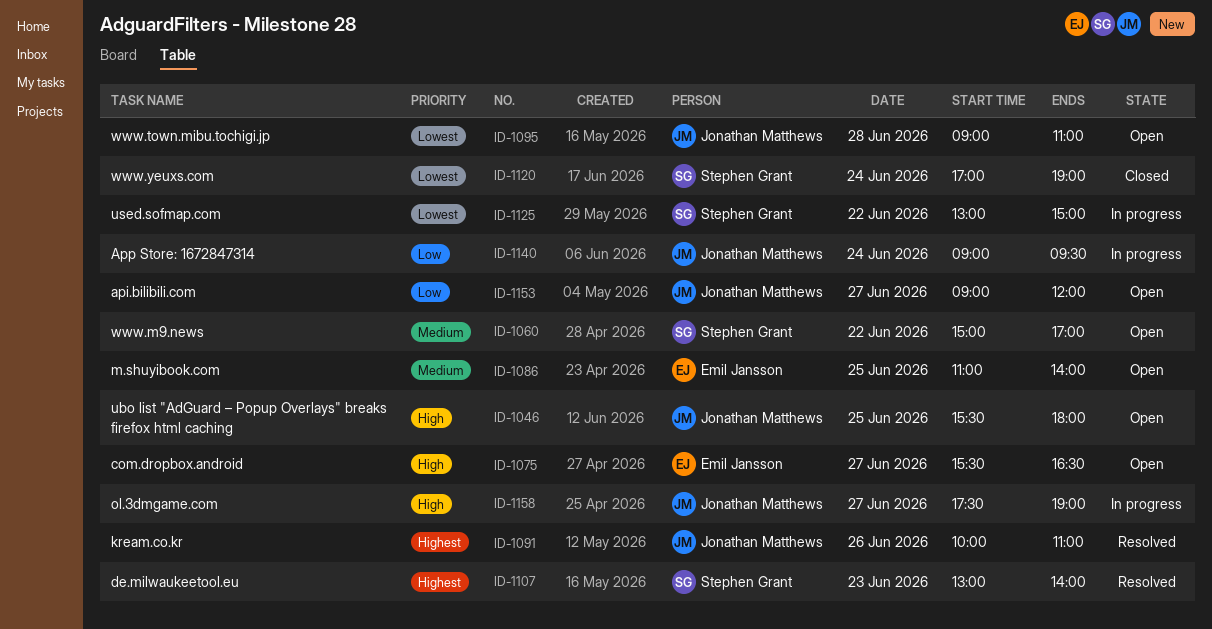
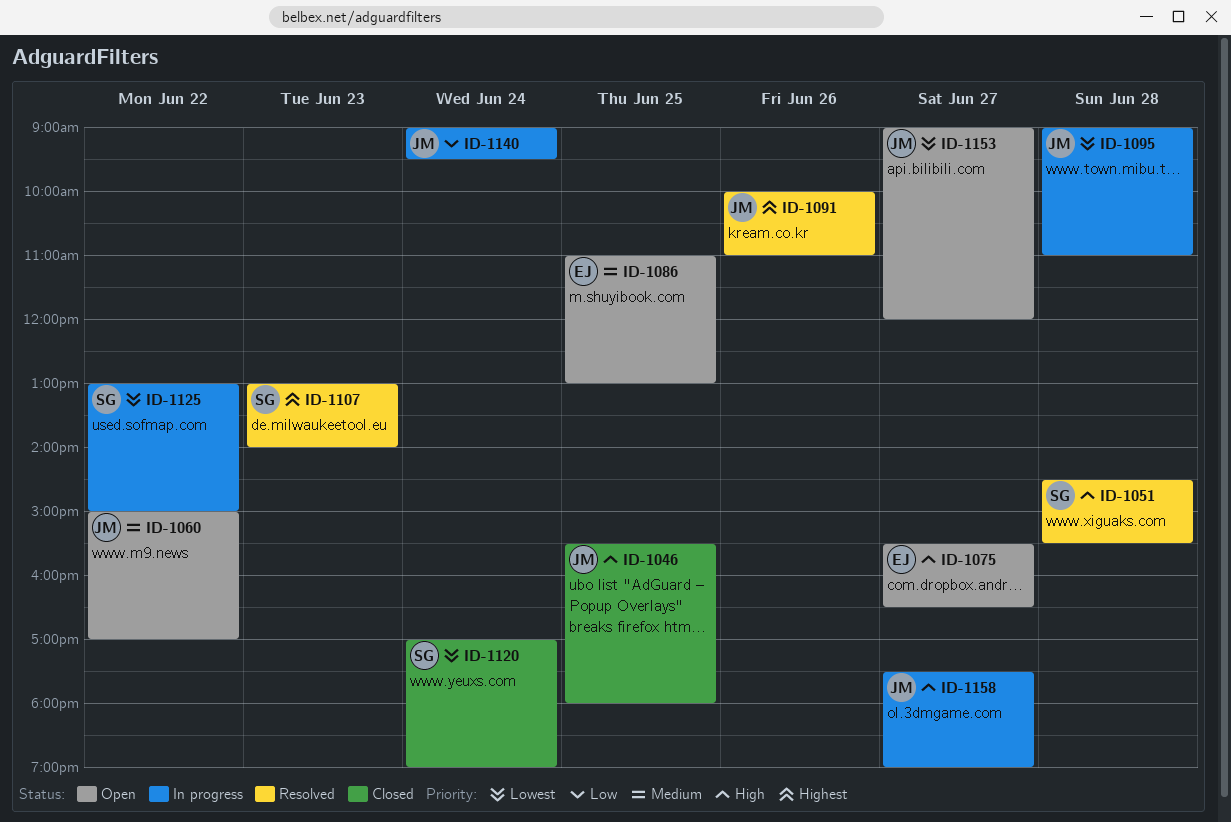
ID-1046, status: Open -> Closed
ID-1051: none -> present
ID-1060, owner: Stephen Grant -> Jonathan Matthews
ID-1086, ends: 14:00 -> 13:00
ID-1095, status: Open -> In progress
ID-1153, priority: Low -> Lowest

